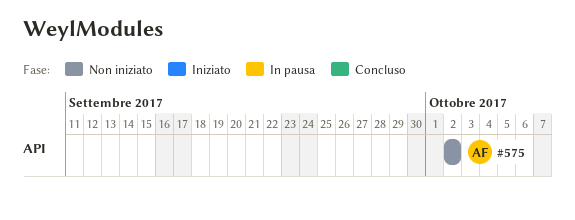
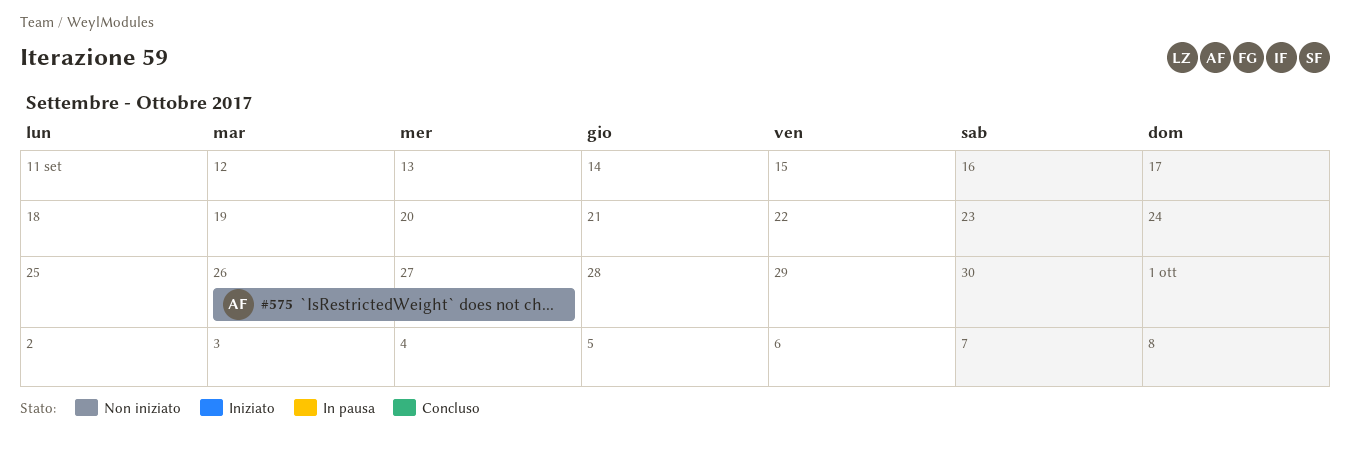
#575, start: Oct 2 -> Sep 26
#575, due: Oct 2 -> Sep 27

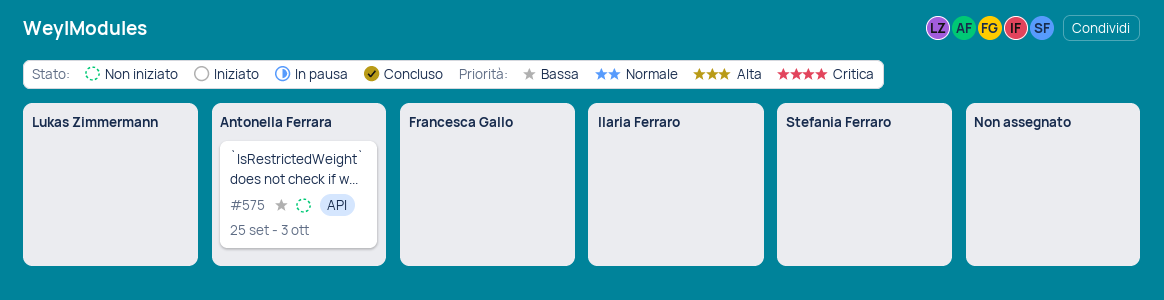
#575, start: Sep 26 -> Sep 25
#575, due: Sep 27 -> Oct 3

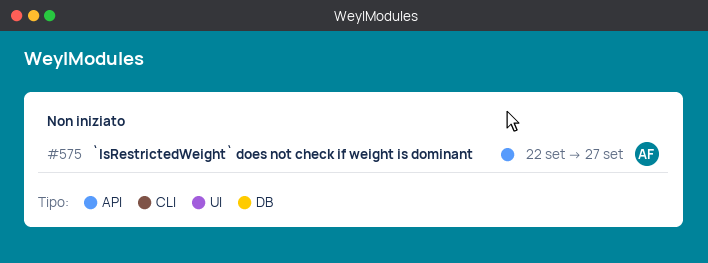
#575, start: Sep 25 -> Sep 22
#575, due: Oct 3 -> Sep 27

